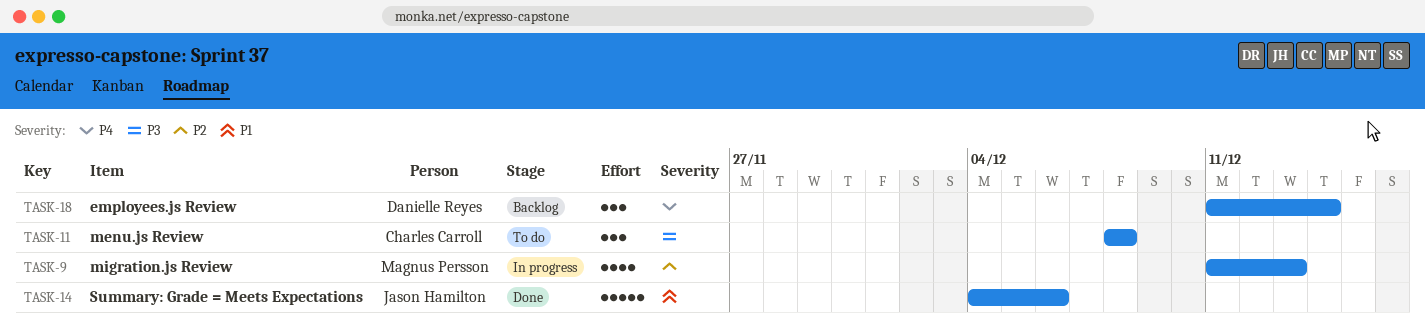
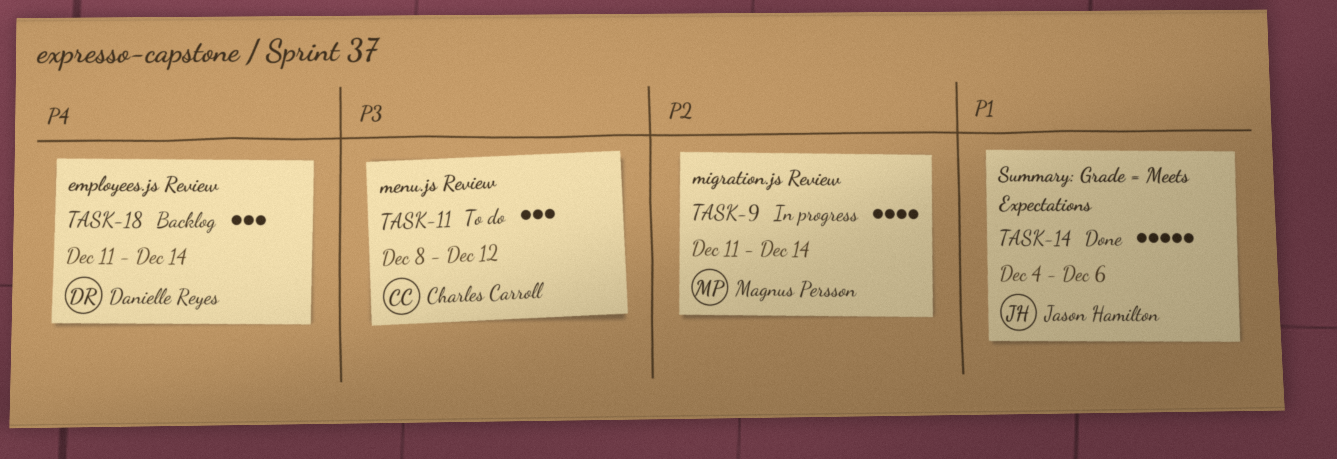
TASK-9, due: Dec 13 -> Dec 14
TASK-11, due: Dec 8 -> Dec 12

